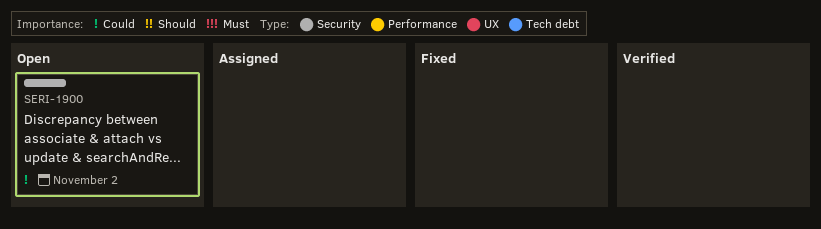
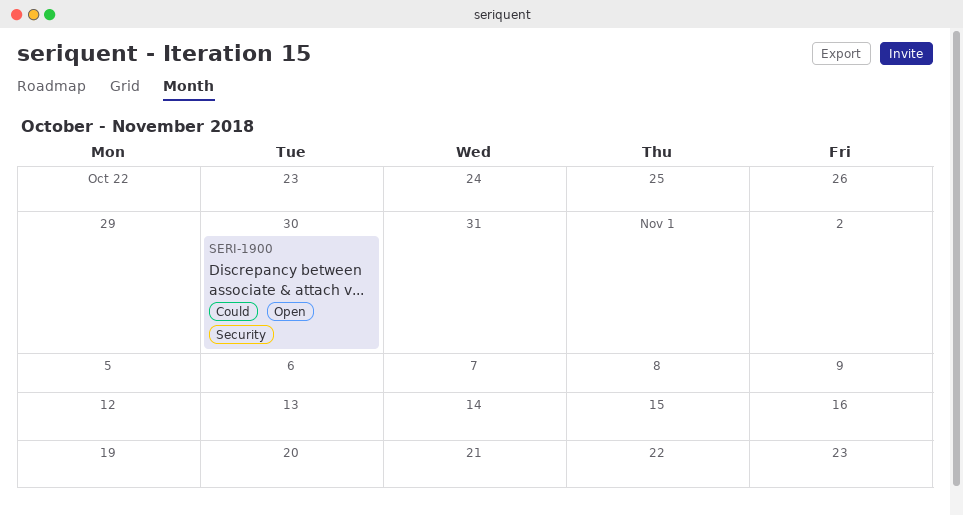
SERI-1900, due: Nov 2 -> Oct 30

